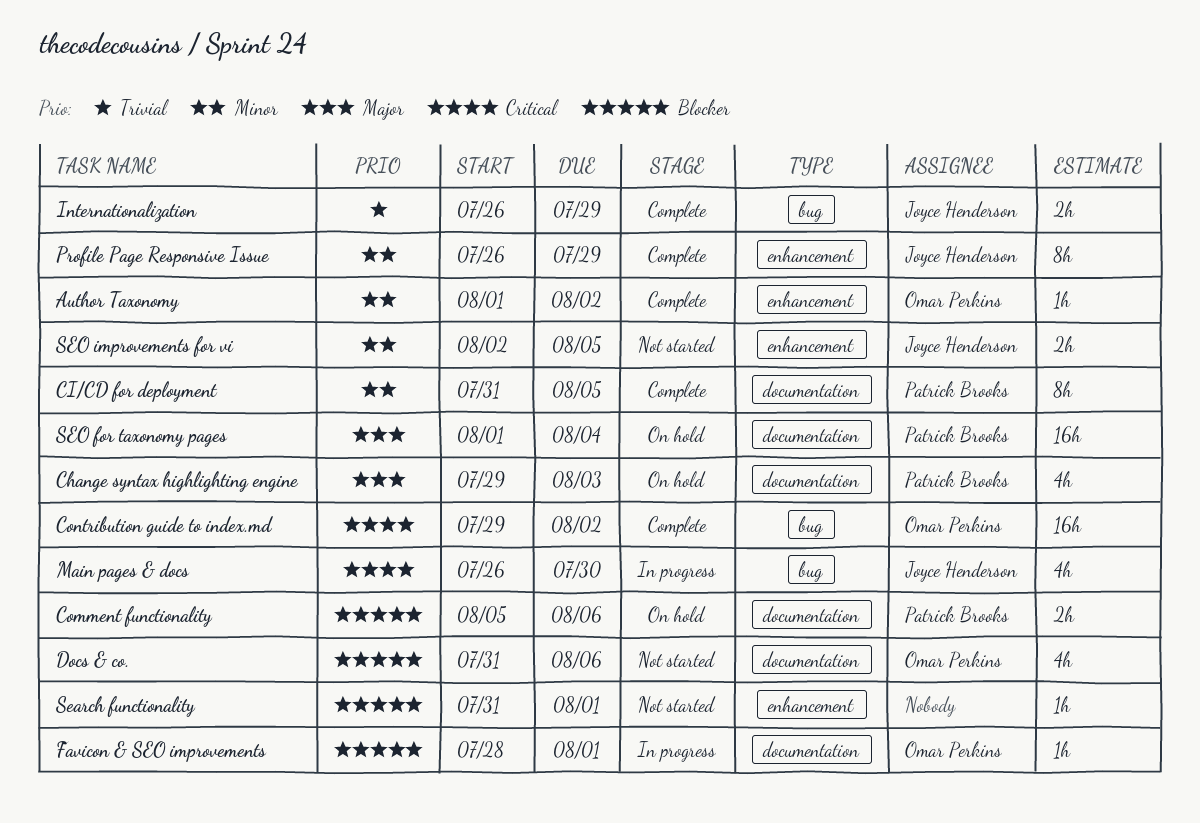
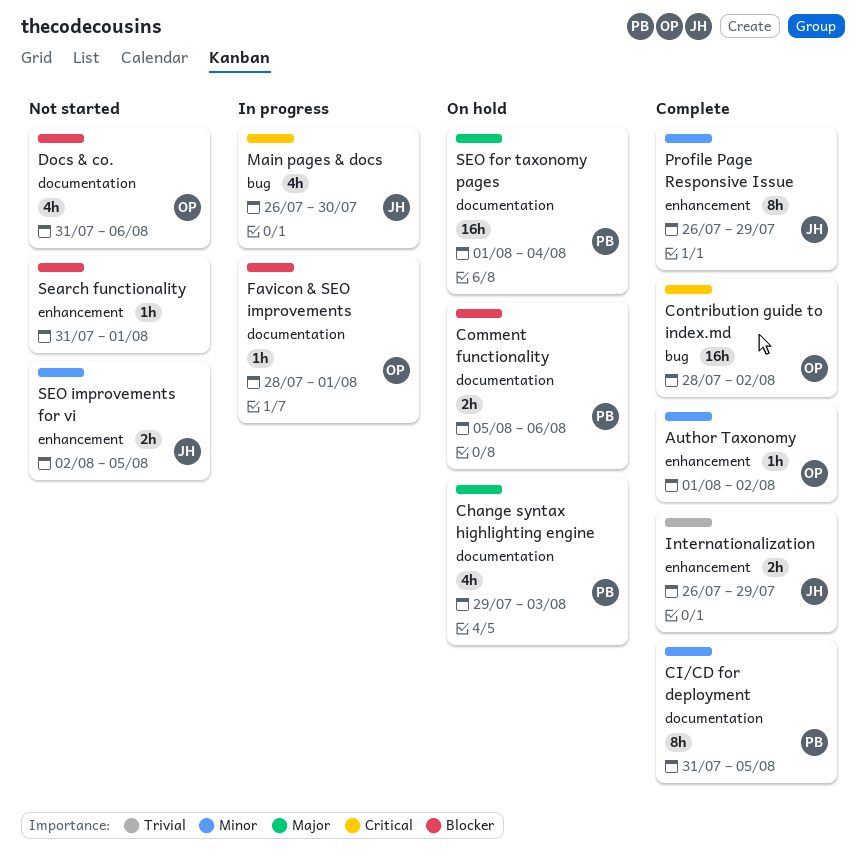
Contribution guide to index.md, start: Jul 29 -> Jul 28
Internationalization, label: bug -> enhancement

